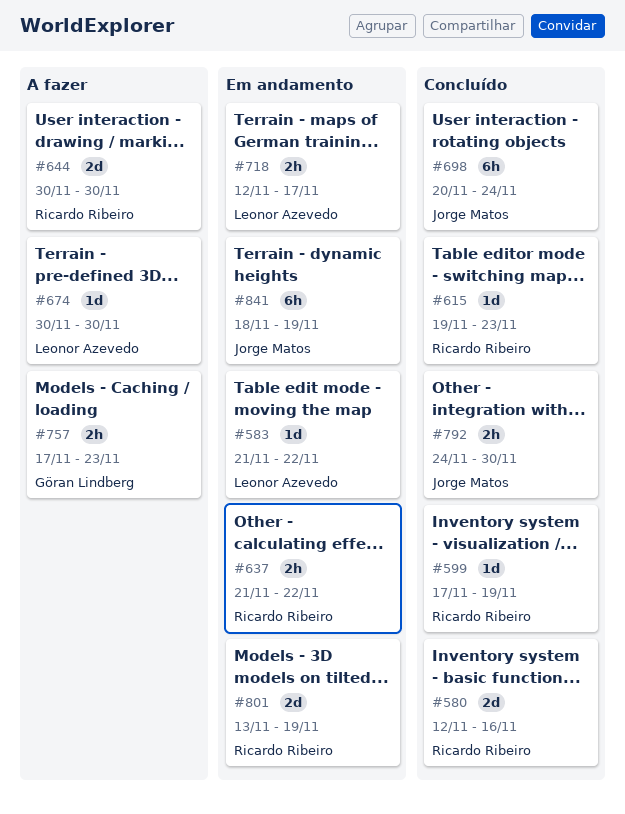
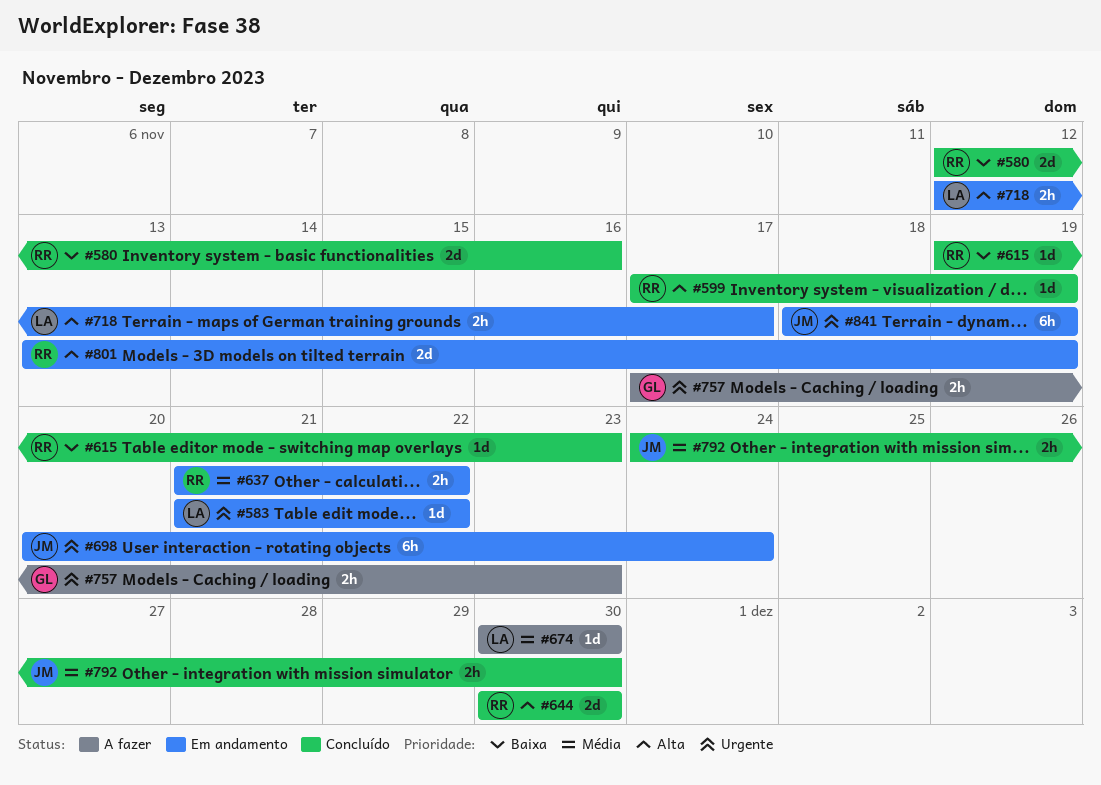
#644, status: A fazer -> Concluído
#698, status: Concluído -> Em andamento

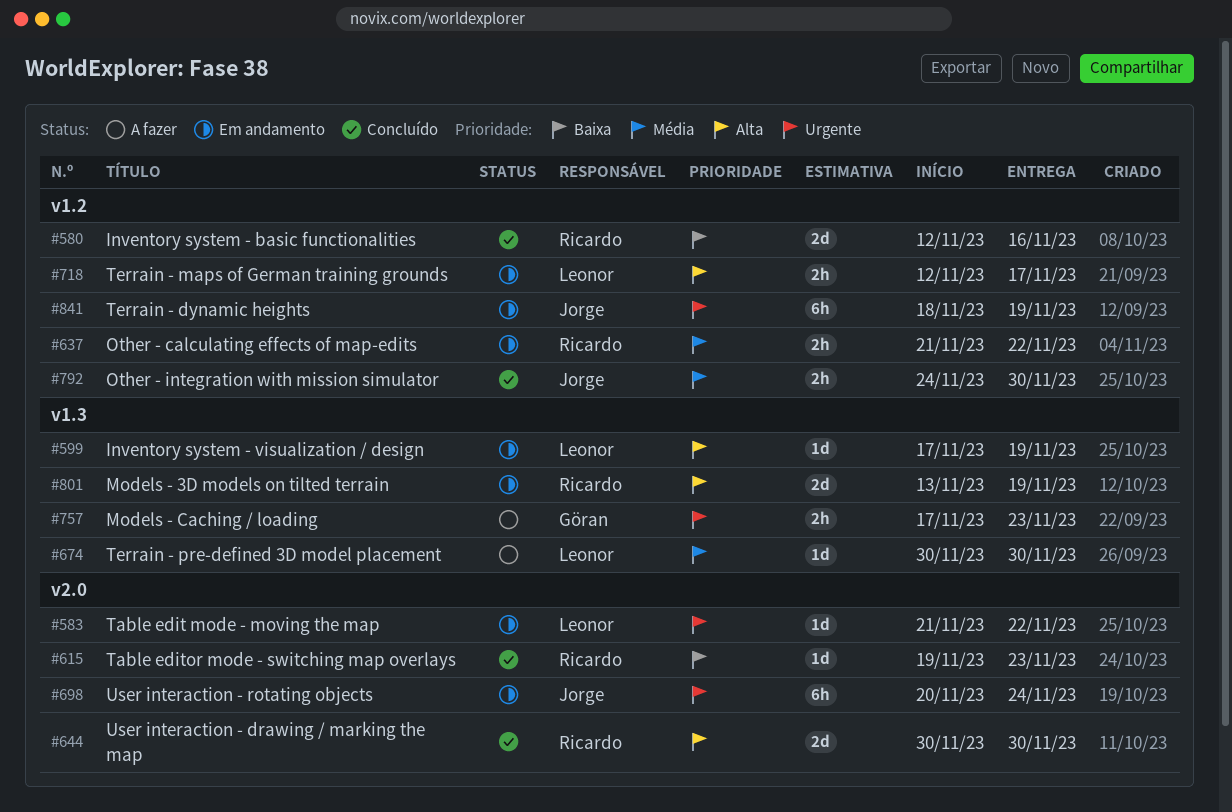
#599, status: Concluído -> Em andamento
#599, owner: Ricardo -> Leonor

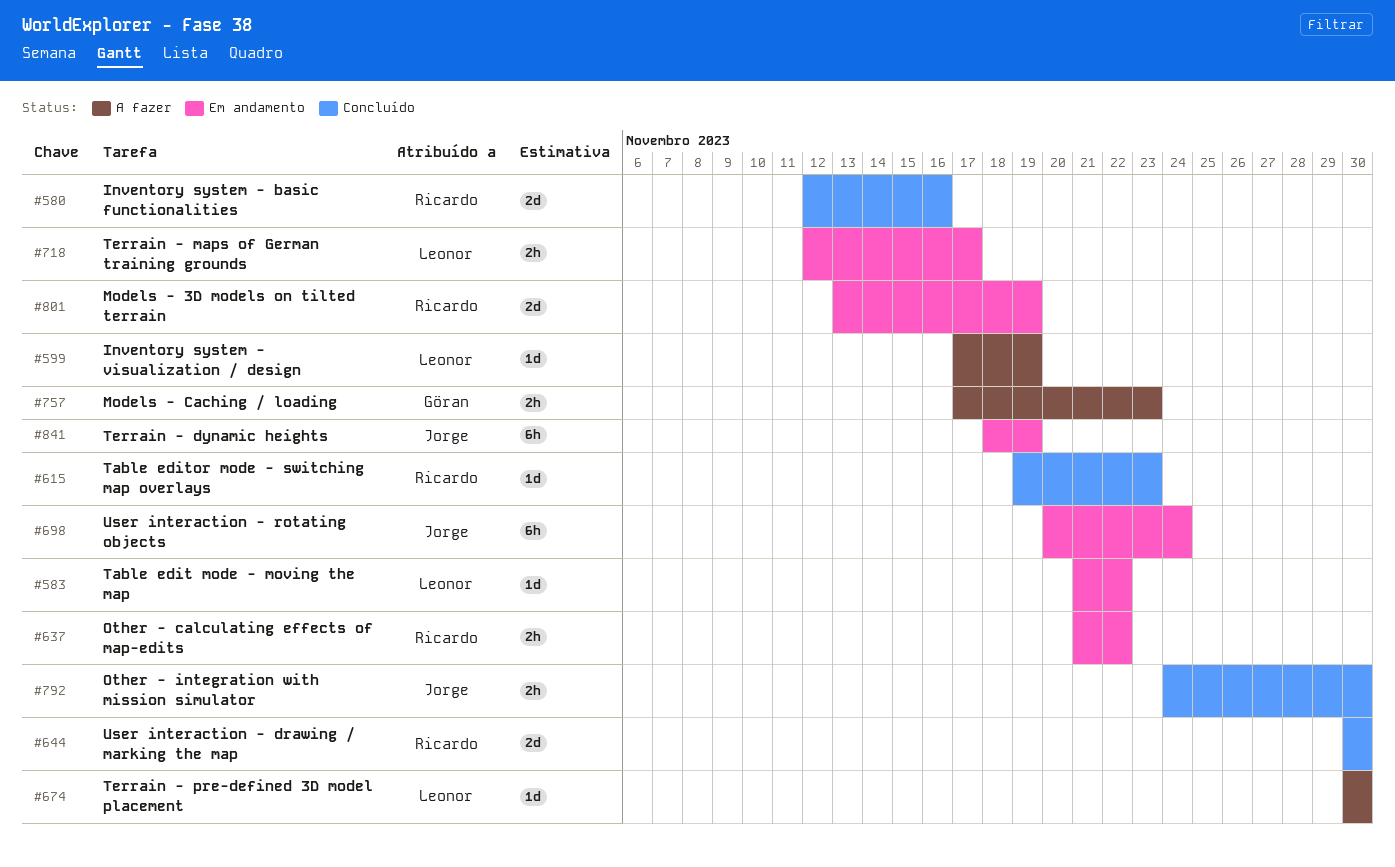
#599, status: Em andamento -> A fazer

